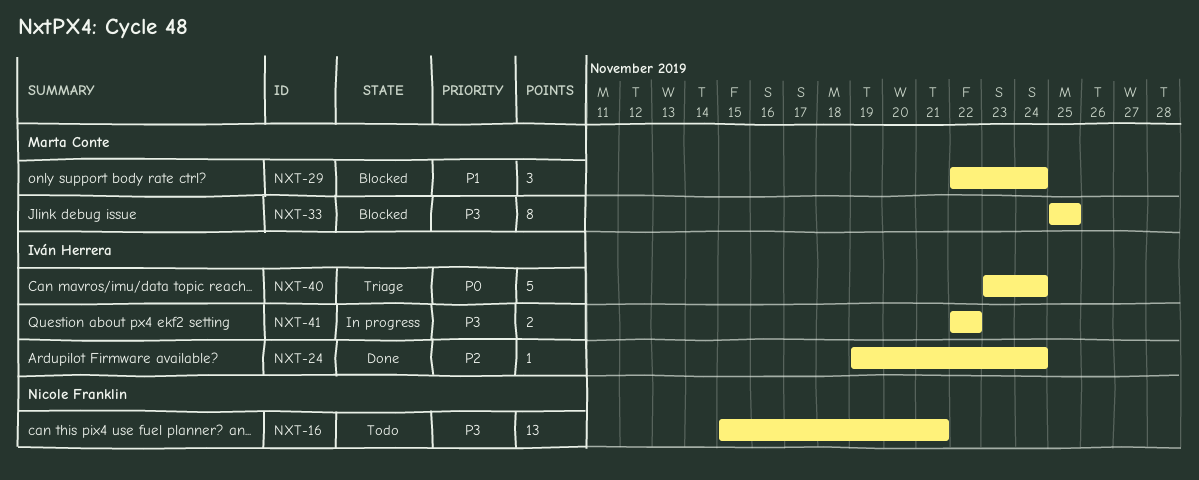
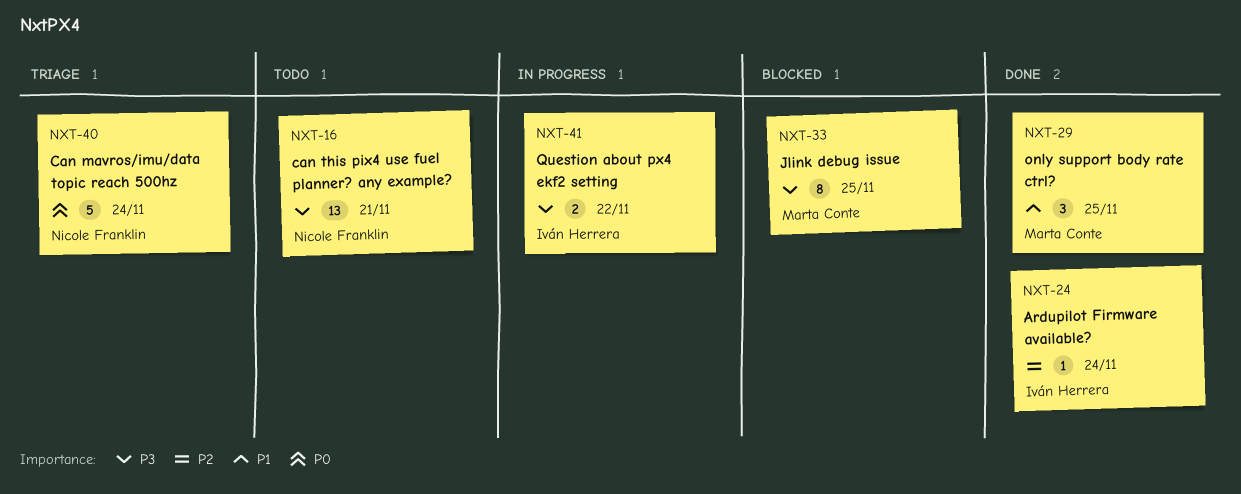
NXT-29, status: Blocked -> Done
NXT-29, due: Nov 24 -> Nov 25
NXT-40, owner: Iván Herrera -> Nicole Franklin

